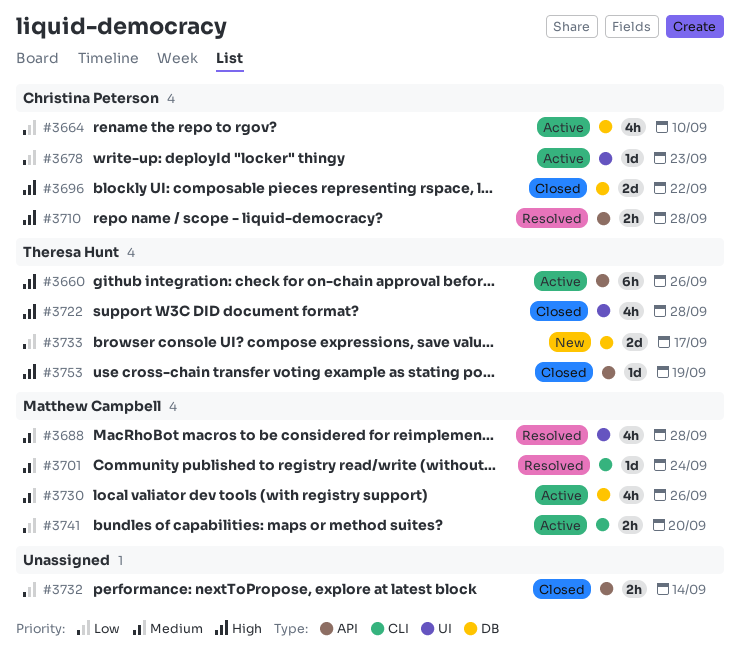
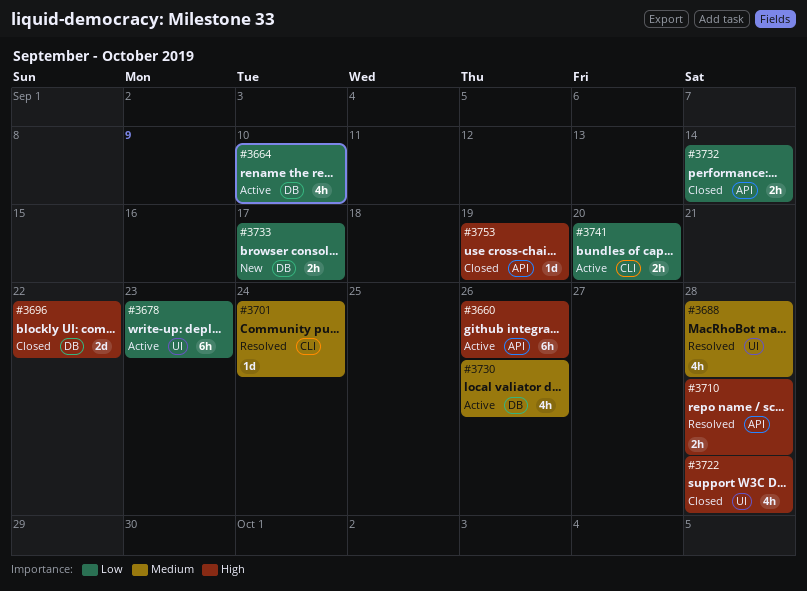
#3678, estimate: 1d -> 6h
#3733, estimate: 2d -> 2h

